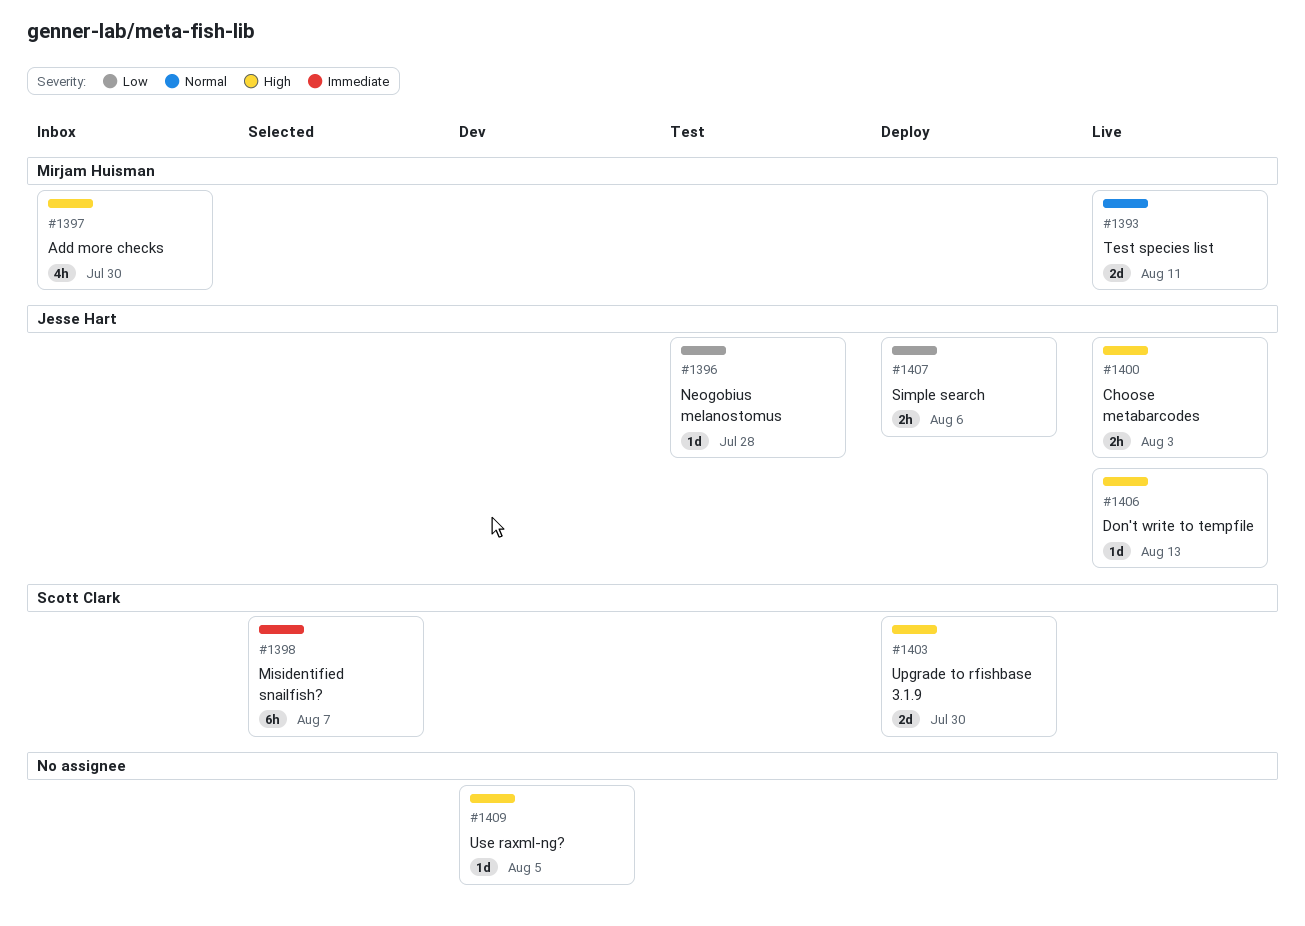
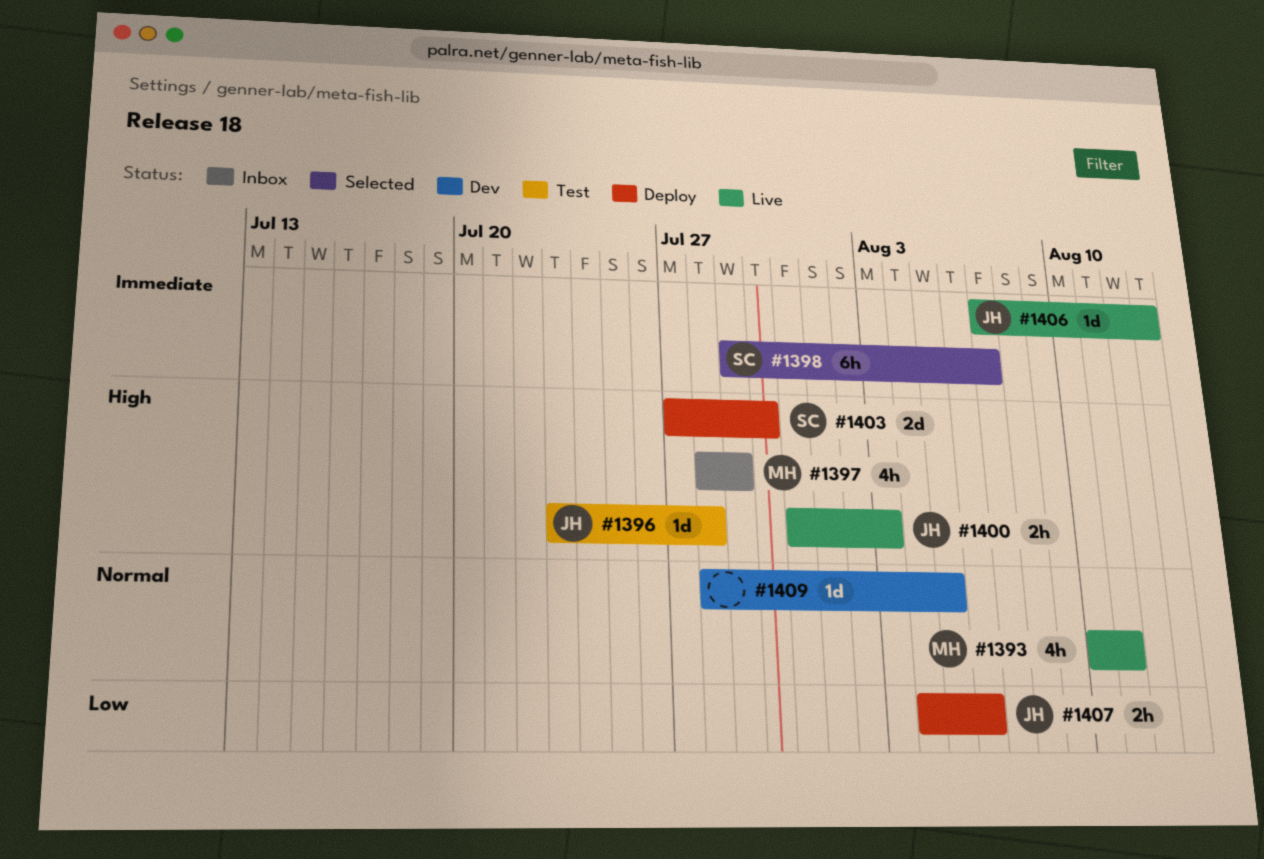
#1393, estimate: 2d -> 4h
#1396, priority: Low -> High
#1397, due: Jul 30 -> Jul 29
#1406, priority: High -> Immediate
#1409, priority: High -> Normal

